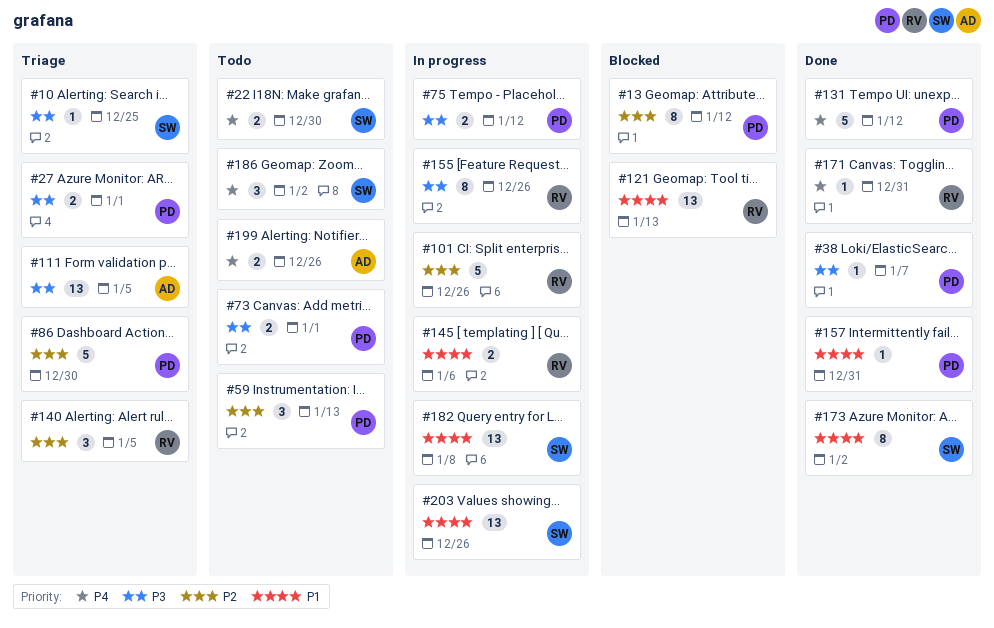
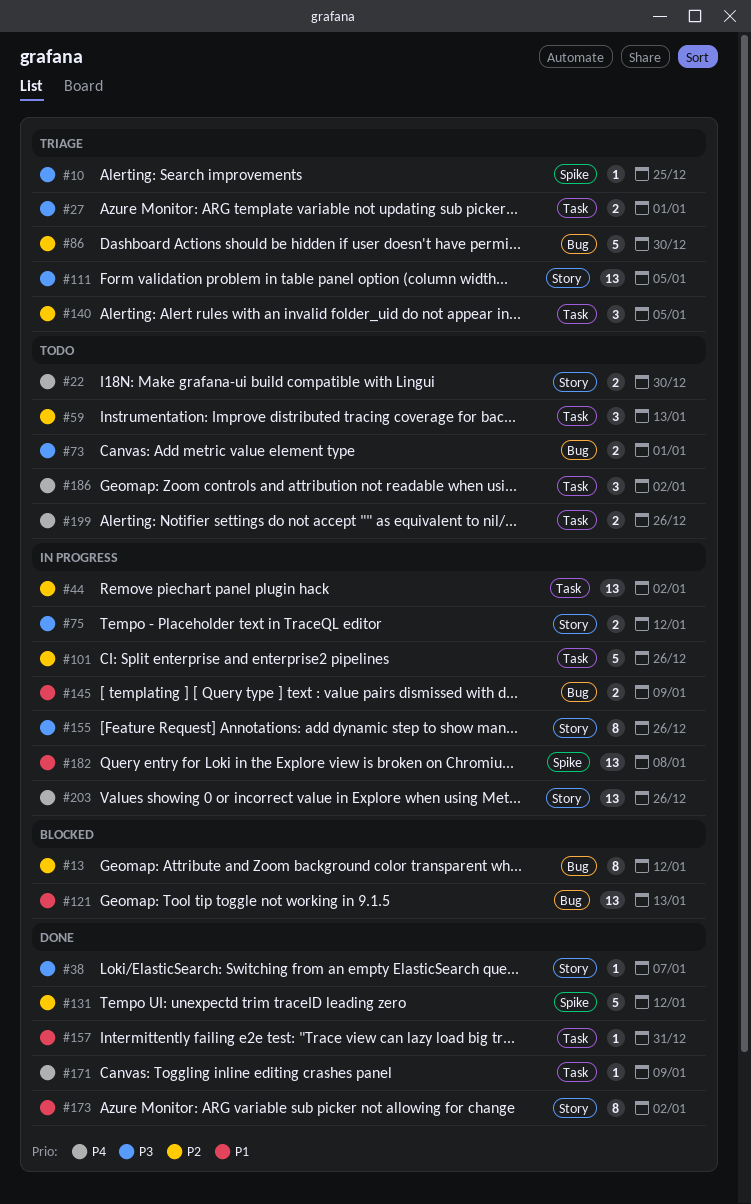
#44: none -> present
#131, priority: P4 -> P2
#145, due: Jan 6 -> Jan 9
#171, due: Dec 31 -> Jan 9
#203, priority: P1 -> P4

